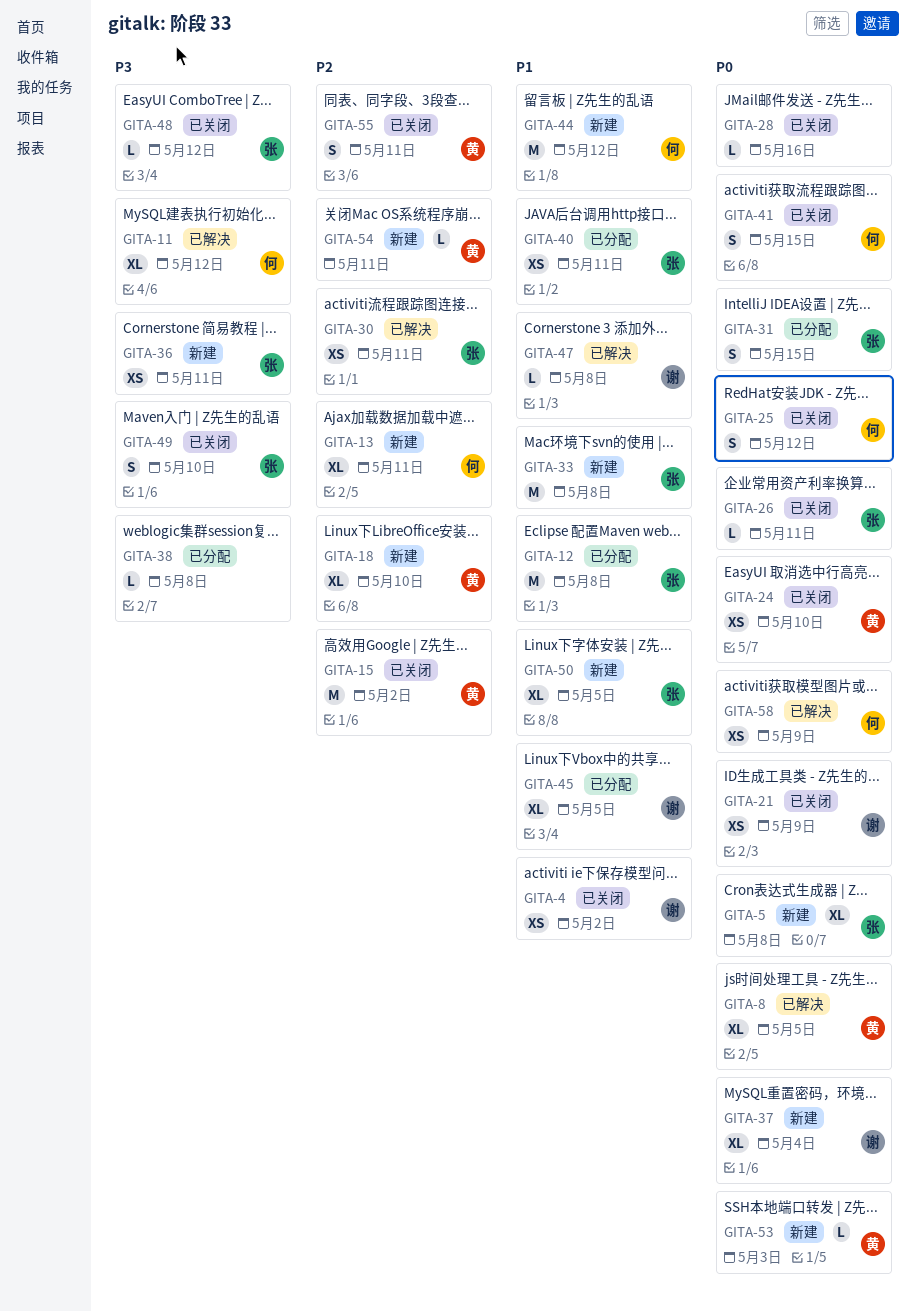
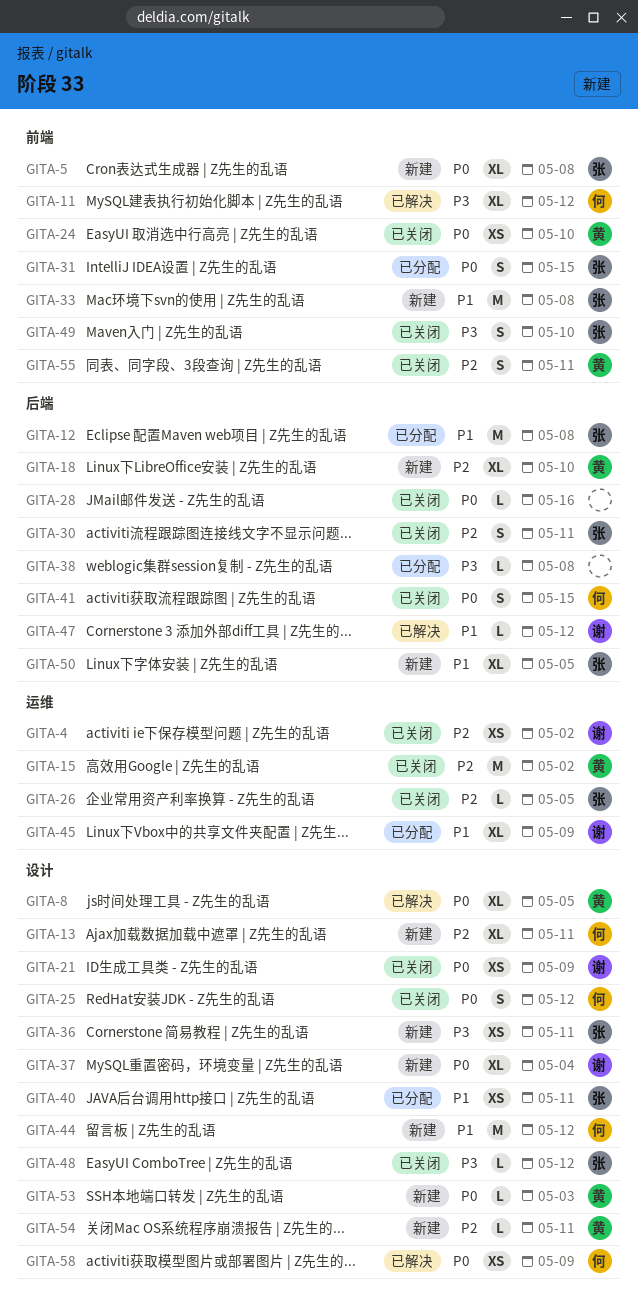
GITA-4, priority: P1 -> P2
GITA-26, priority: P0 -> P2
GITA-26, due: May 11 -> May 5
GITA-30, status: 已解决 -> 已关闭
GITA-30, estimate: XS -> S
GITA-45, due: May 5 -> May 9
GITA-47, due: May 8 -> May 12

